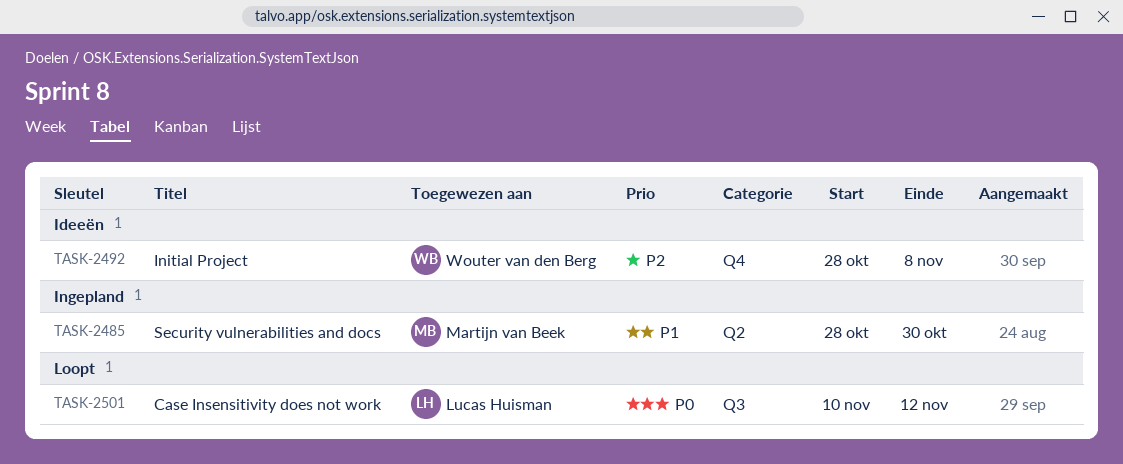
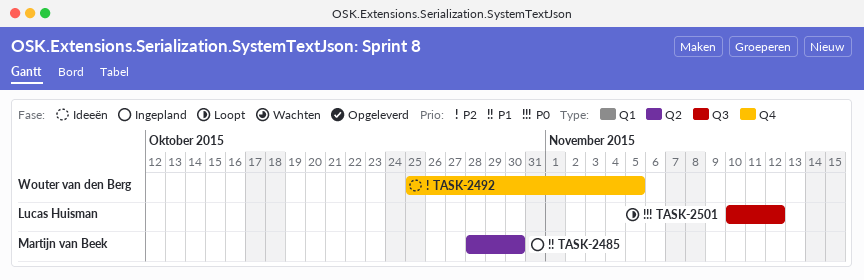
TASK-2492, start: Oct 28 -> Oct 25
TASK-2492, due: Nov 8 -> Nov 5

